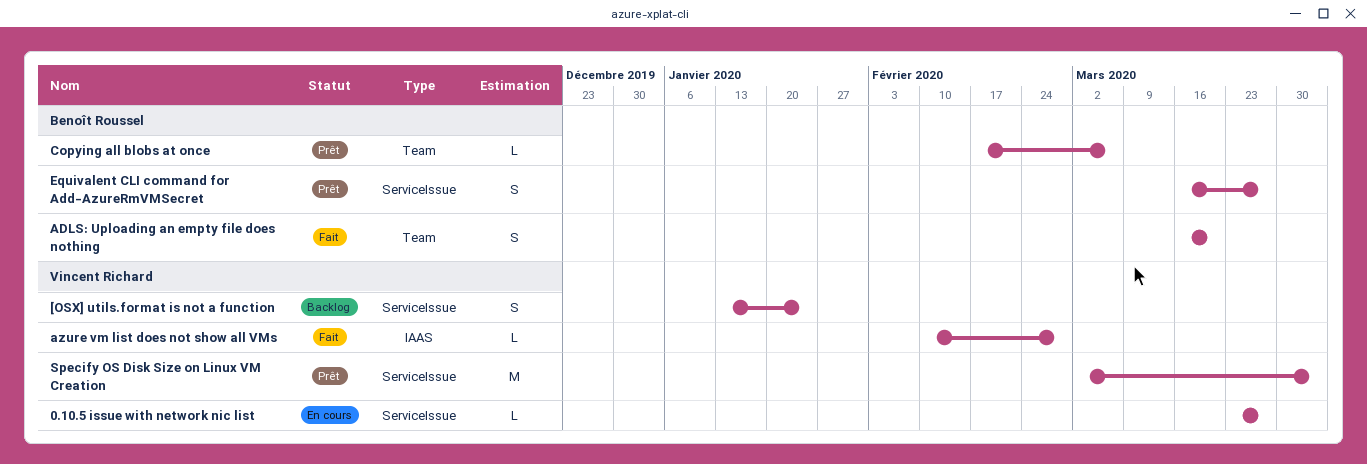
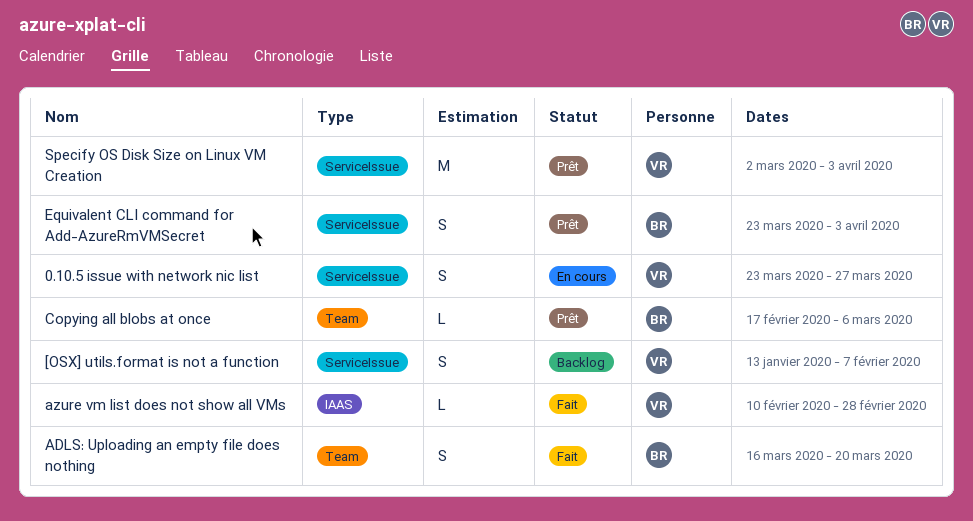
0.10.5 issue with network nic list, estimate: L -> S
[OSX] utils.format is not a function, due: Jan 24 -> Feb 7
Equivalent CLI command for Add-AzureRmVMSecret, start: Mar 16 -> Mar 23
Equivalent CLI command for Add-AzureRmVMSecret, due: Mar 27 -> Apr 3

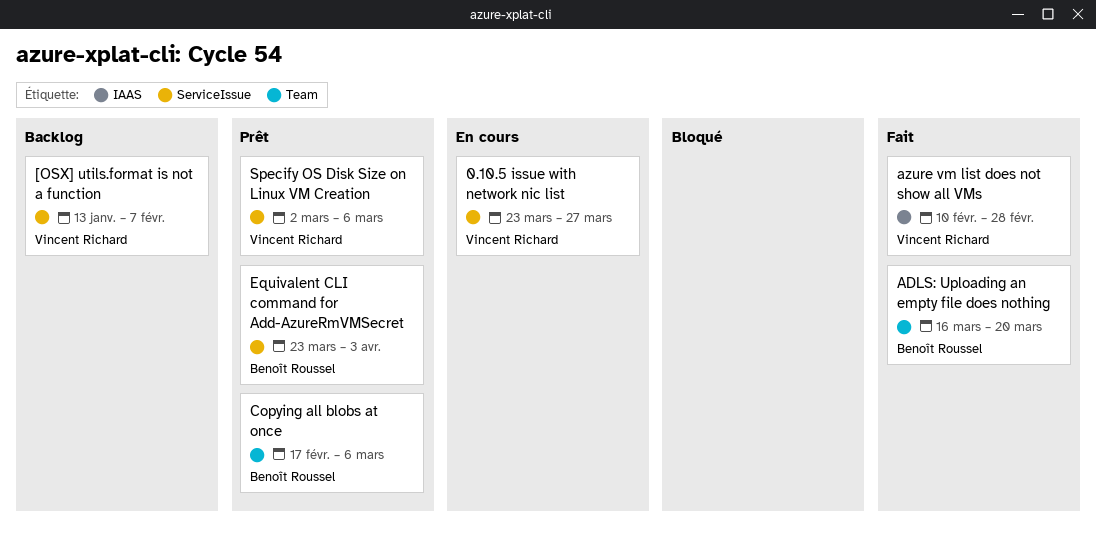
Specify OS Disk Size on Linux VM Creation, due: Apr 3 -> Mar 6

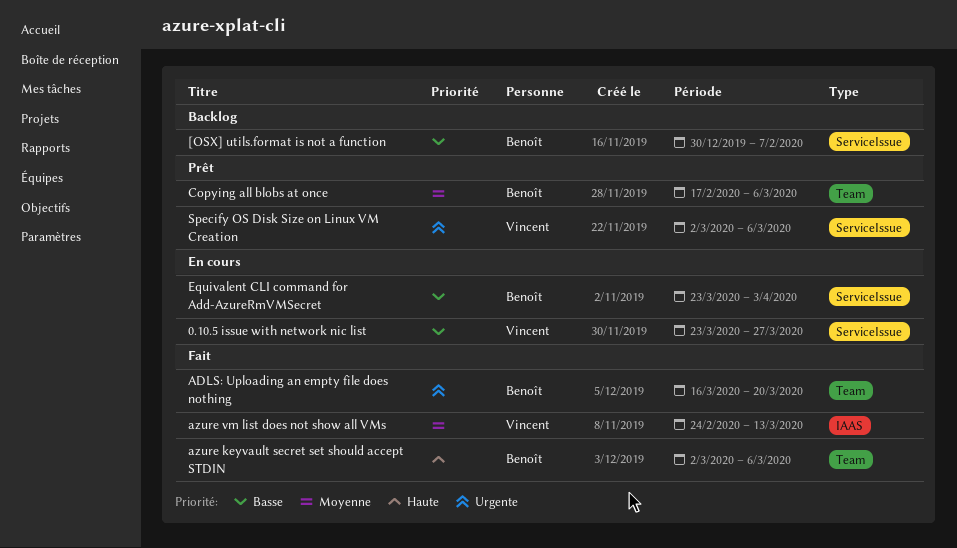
[OSX] utils.format is not a function, owner: Vincent Richard -> Benoît Roussel
[OSX] utils.format is not a function, start: Jan 13 -> Dec 30
azure keyvault secret set should accept STDIN: none -> present
azure vm list does not show all VMs, start: Feb 10 -> Feb 24
azure vm list does not show all VMs, due: Feb 28 -> Mar 13
Equivalent CLI command for Add-AzureRmVMSecret, status: Prêt -> En cours

